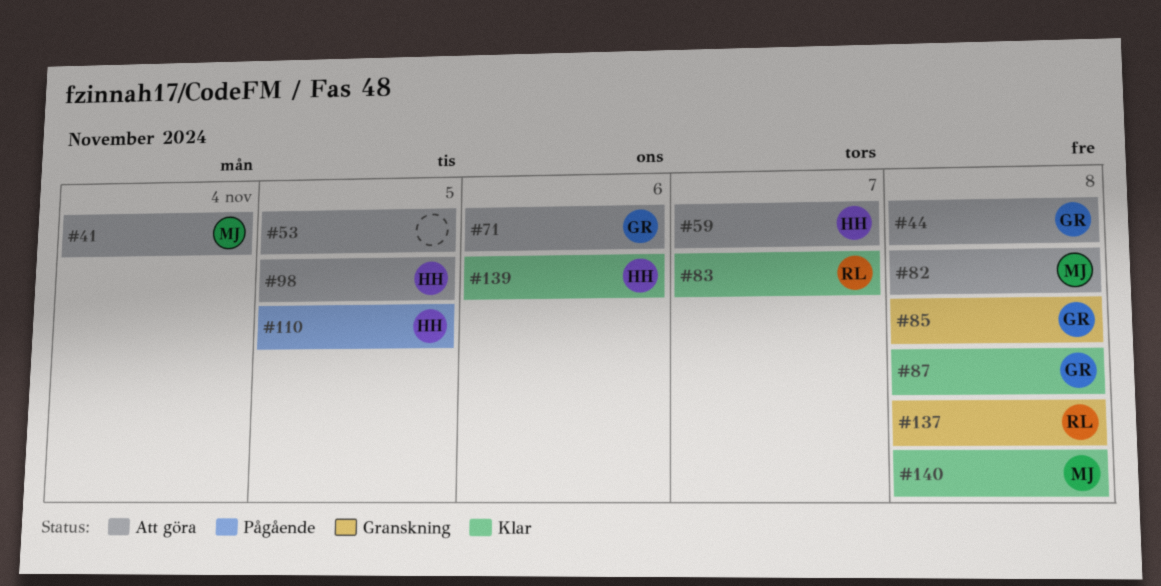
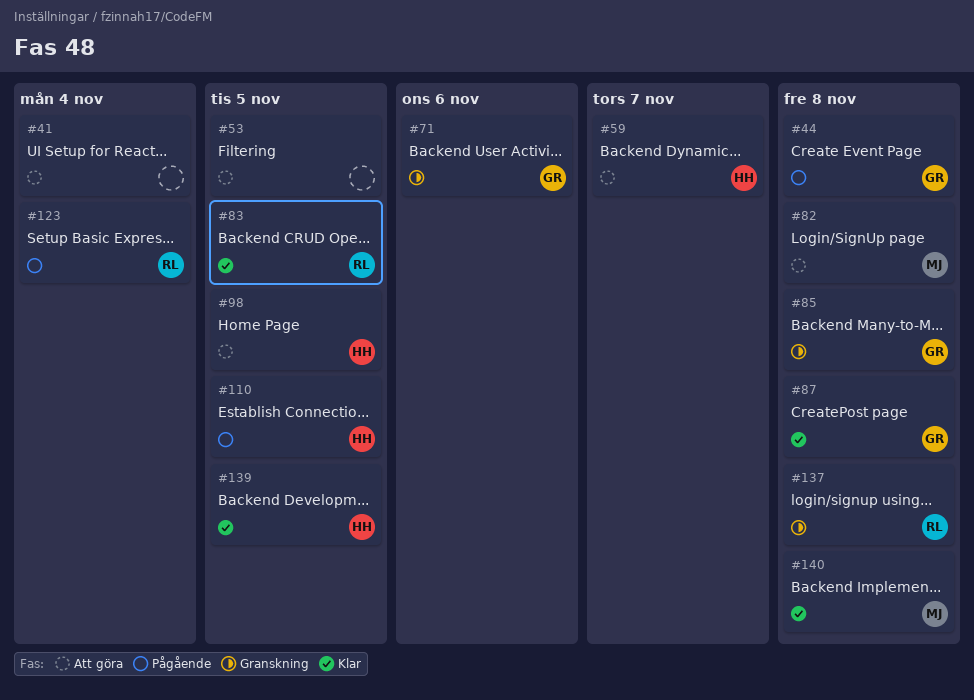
#41, owner: MJ -> none
#44, status: Att göra -> Pågående
#71, status: Att göra -> Granskning
#83, due: Nov 7 -> Nov 5
#123: none -> present
#139, due: Nov 6 -> Nov 5

